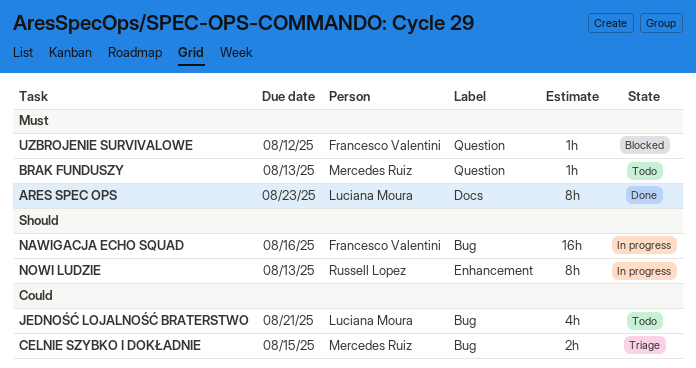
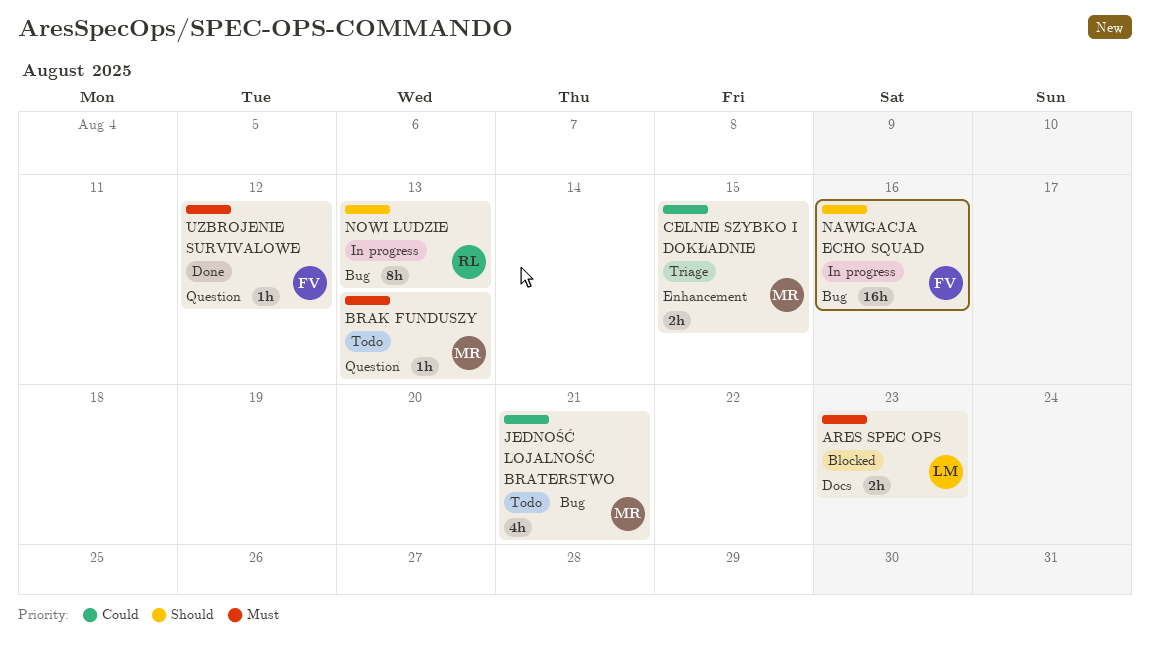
ARES SPEC OPS, status: Done -> Blocked
ARES SPEC OPS, estimate: 8h -> 2h
CELNIE SZYBKO I DOKŁADNIE, label: Bug -> Enhancement
JEDNOŚĆ LOJALNOŚĆ BRATERSTWO, owner: Luciana Moura -> Mercedes Ruiz
NOWI LUDZIE, label: Enhancement -> Bug
UZBROJENIE SURVIVALOWE, status: Blocked -> Done

